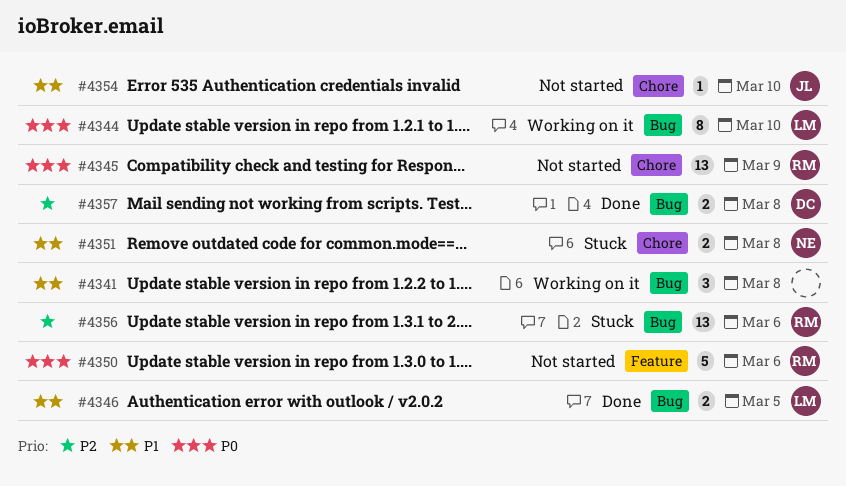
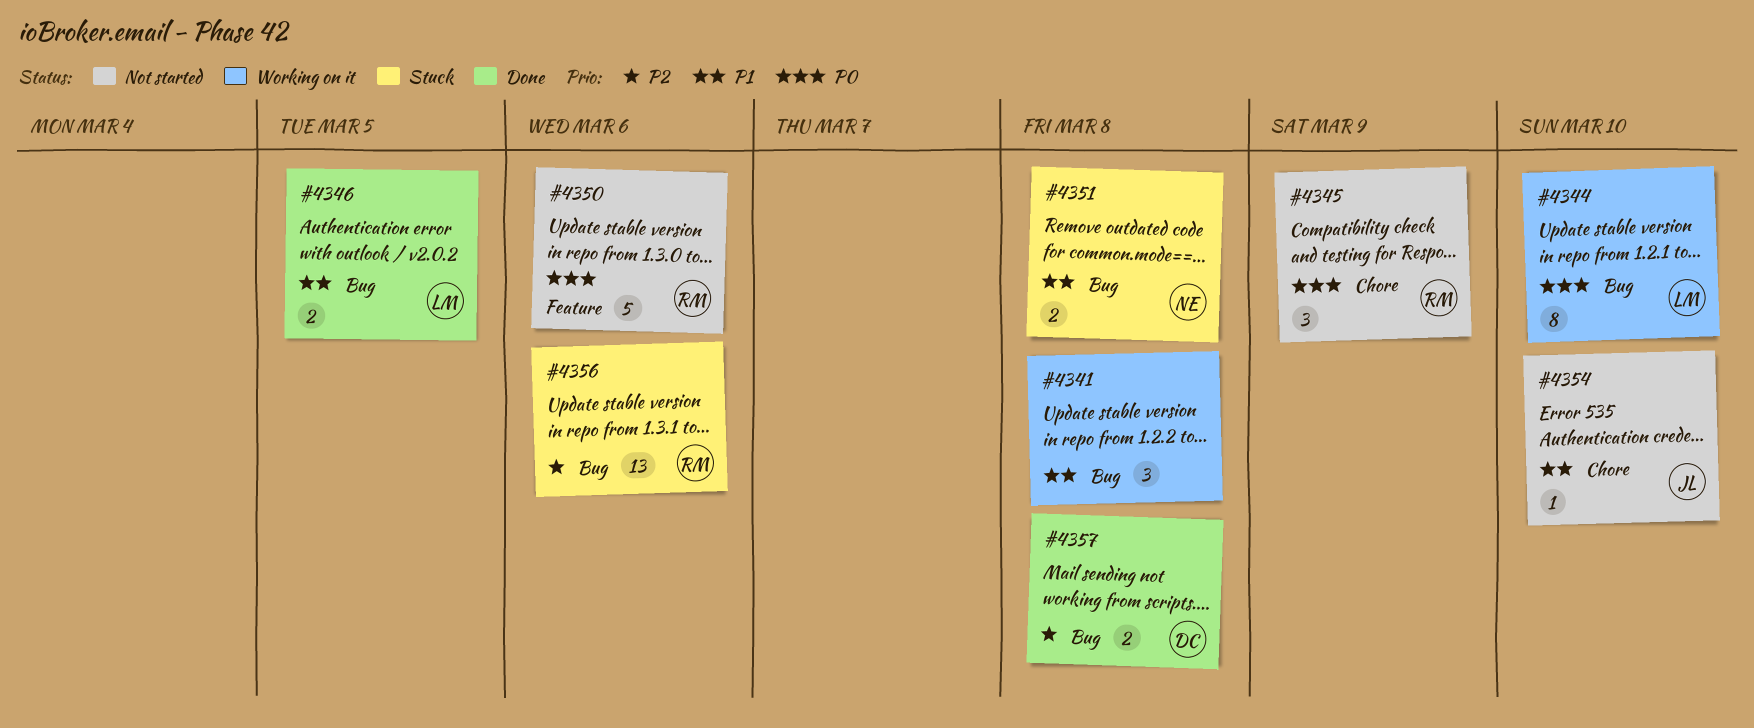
#4345, estimate: 13 -> 3
#4351, label: Chore -> Bug

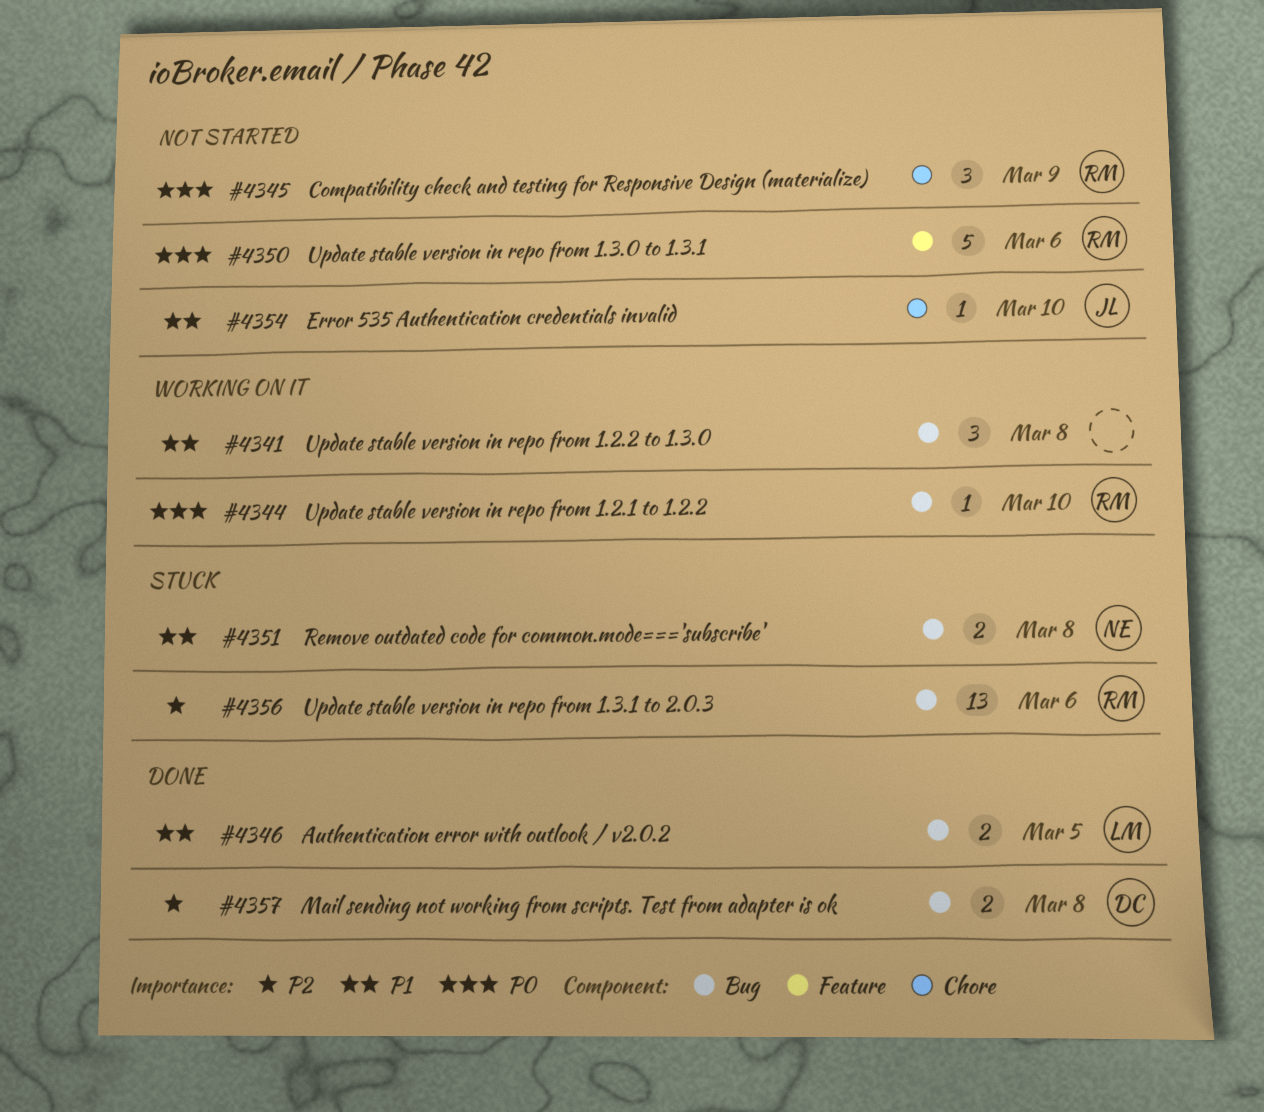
#4344, owner: LM -> RM
#4344, estimate: 8 -> 1

